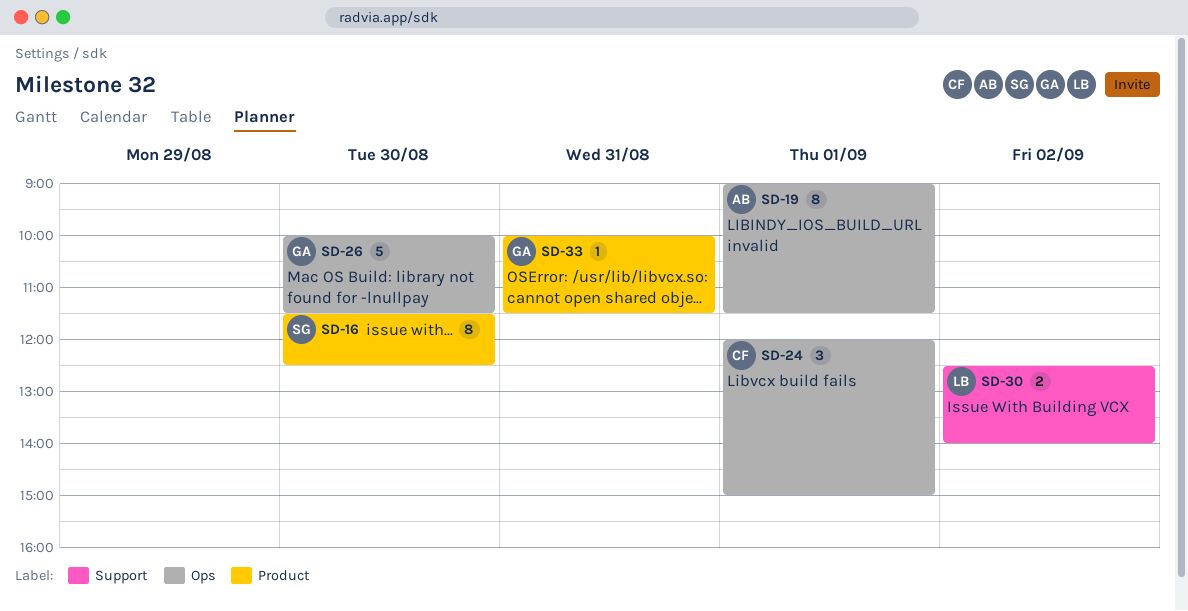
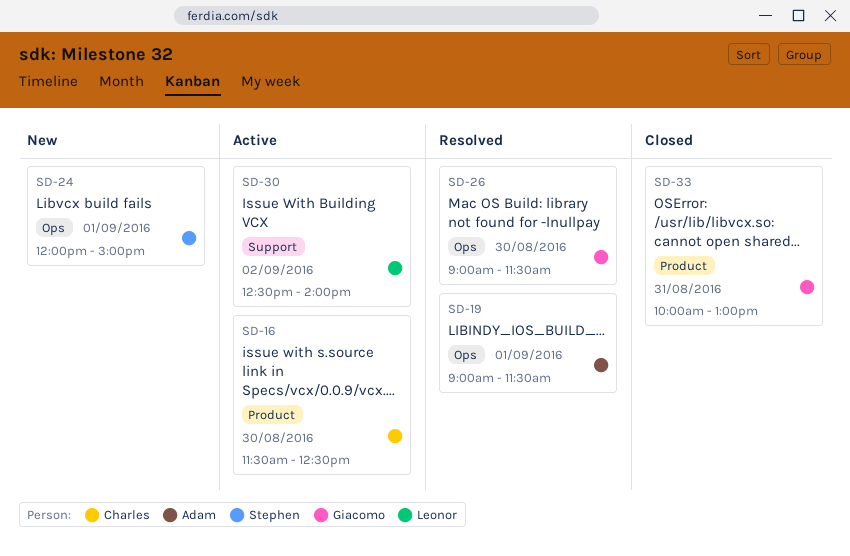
SD-16, owner: Stephen -> Charles
SD-24, owner: Charles -> Stephen
SD-26, begins: 10:00 -> 09:00
SD-33, ends: 11:30 -> 13:00

